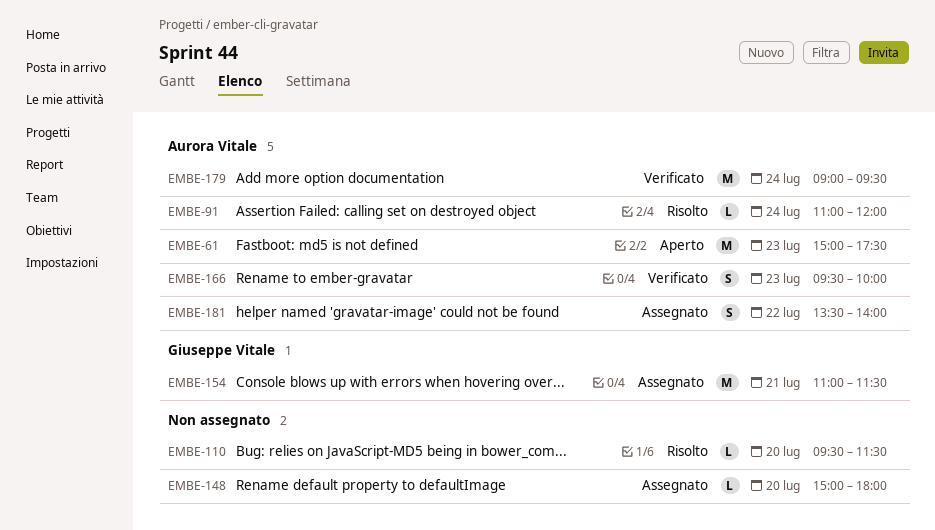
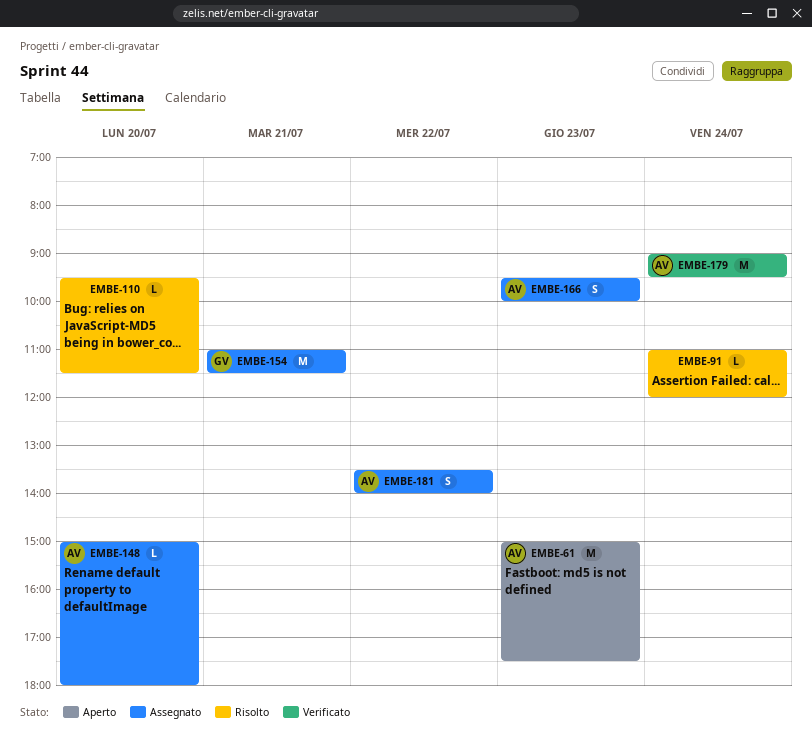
EMBE-91, owner: Aurora Vitale -> none
EMBE-148, owner: none -> Aurora Vitale
EMBE-166, status: Verificato -> Assegnato

